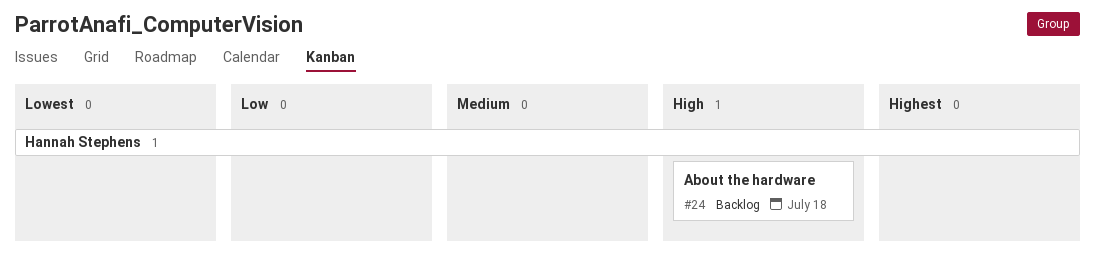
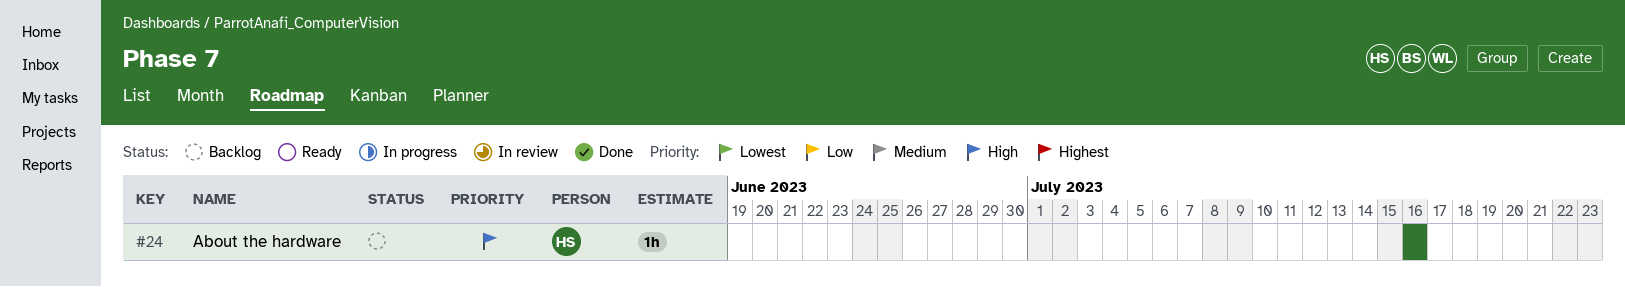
#24, due: Jul 18 -> Jul 16

